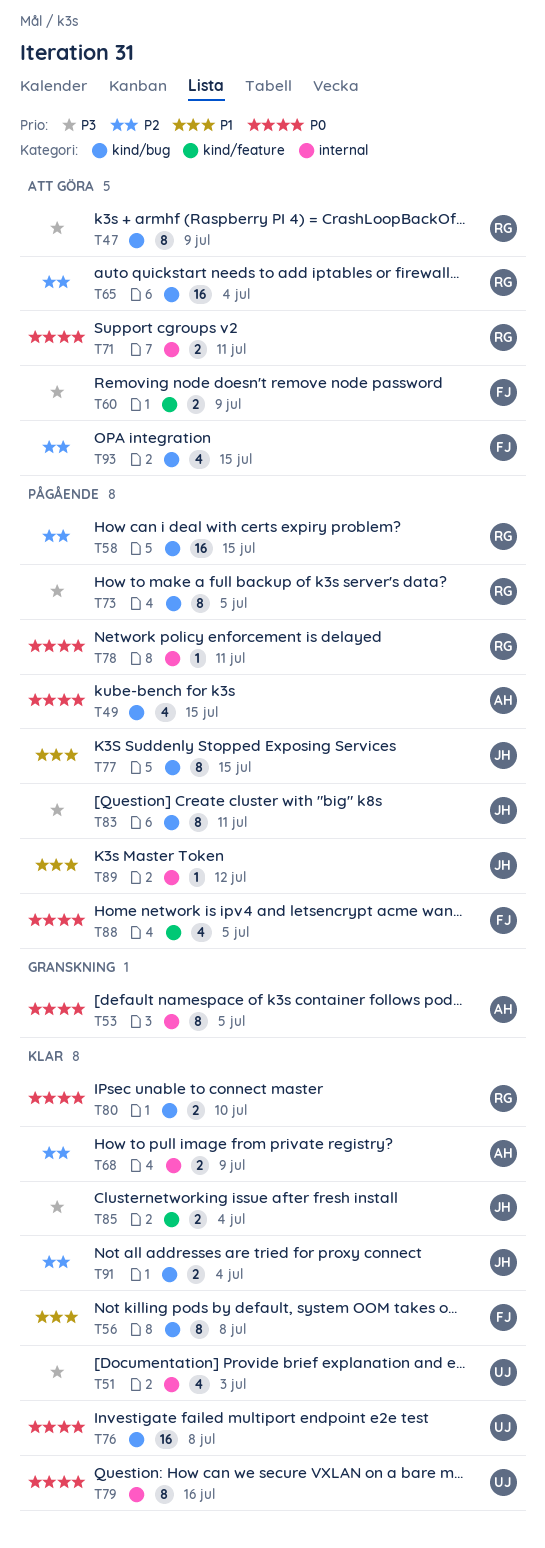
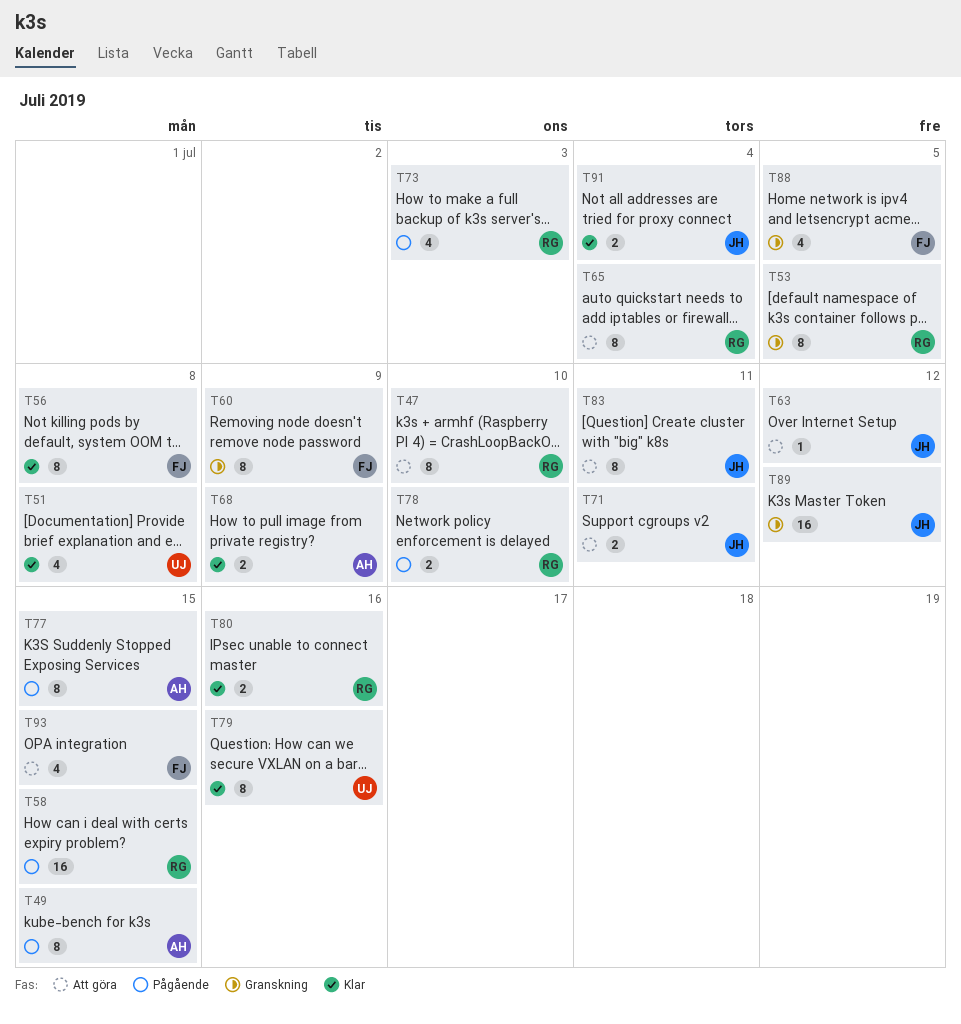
T47, due: Jul 9 -> Jul 10
T49, estimate: 4 -> 8
T51, due: Jul 3 -> Jul 8
T53, owner: AH -> RG
T60, status: Att göra -> Granskning
T60, estimate: 2 -> 8
T63: none -> present
T65, estimate: 16 -> 8
T71, owner: RG -> JH
T73, estimate: 8 -> 4
T73, due: Jul 5 -> Jul 3
T76: present -> none
T77, owner: JH -> AH
T78, estimate: 1 -> 2
T78, due: Jul 11 -> Jul 10
T80, due: Jul 10 -> Jul 16
T83, status: Pågående -> Att göra
T85: present -> none
T88, status: Pågående -> Granskning
T89, status: Pågående -> Granskning
T89, estimate: 1 -> 16

